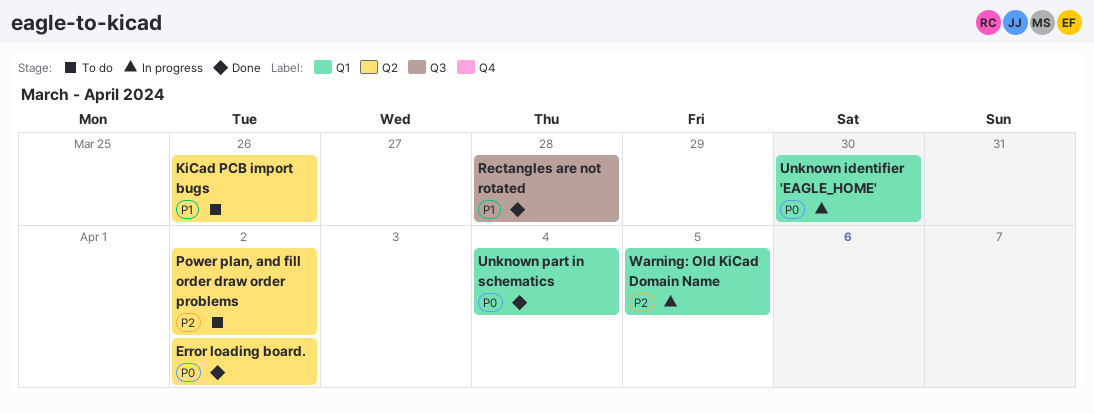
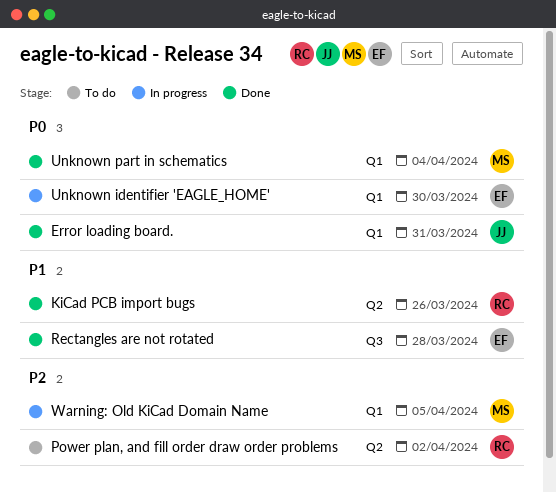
Error loading board., label: Q2 -> Q1
Error loading board., due: Apr 2 -> Mar 31
KiCad PCB import bugs, status: To do -> Done

